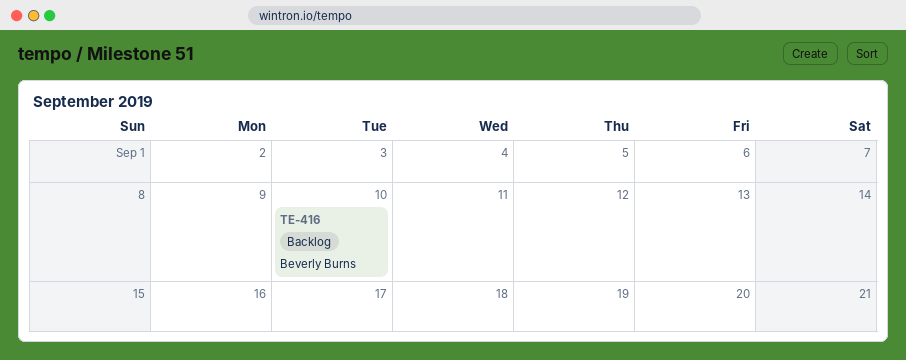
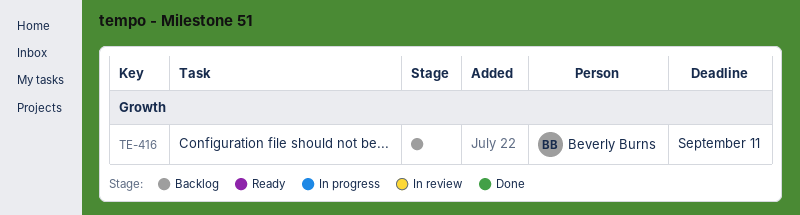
TE-416, due: Sep 10 -> Sep 11

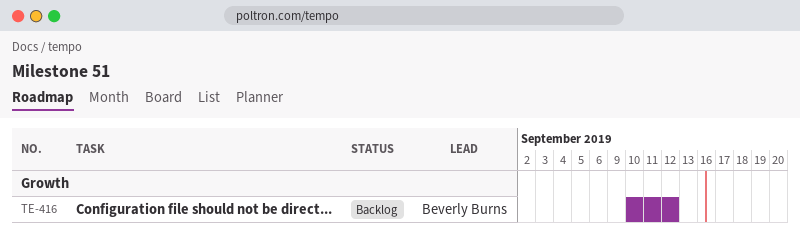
TE-416, due: Sep 11 -> Sep 12

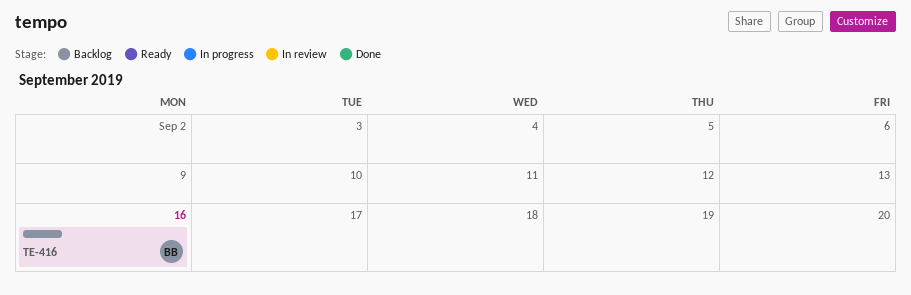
TE-416, due: Sep 12 -> Sep 16

